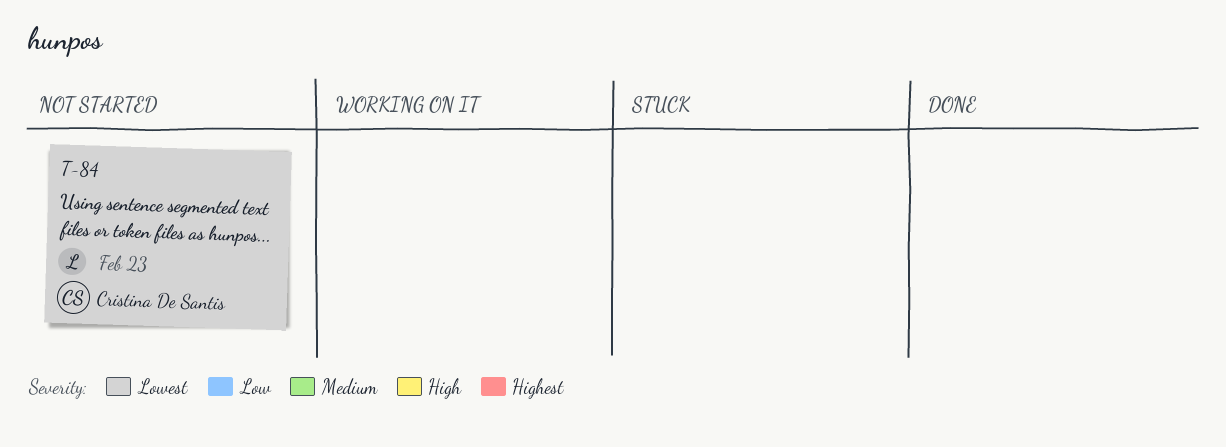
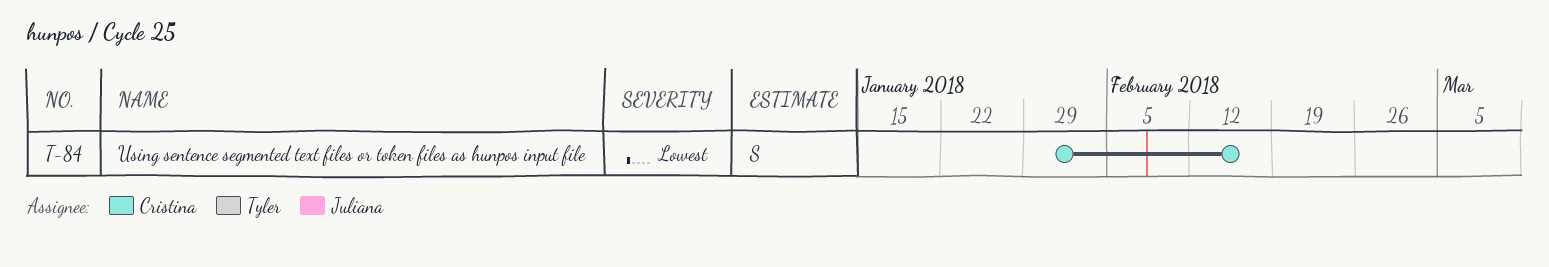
T-84, estimate: L -> S
T-84, due: Feb 23 -> Feb 16

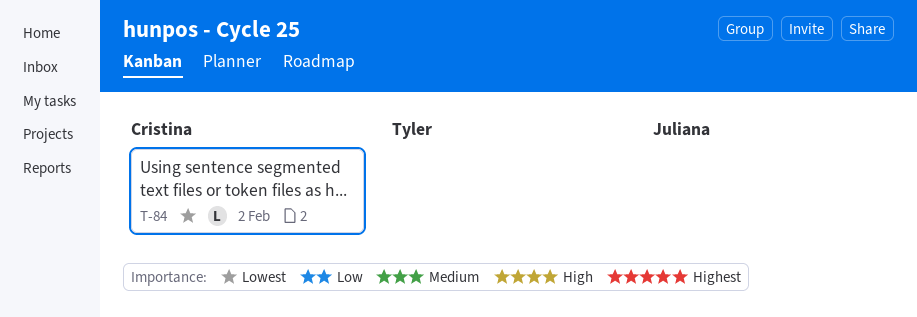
T-84, estimate: S -> L
T-84, due: Feb 16 -> Feb 2

